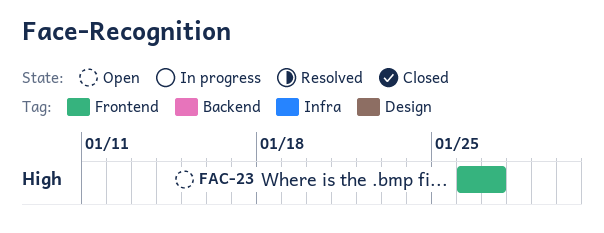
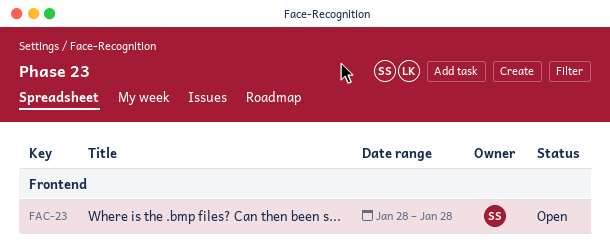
FAC-23, start: Jan 26 -> Jan 28
FAC-23, due: Jan 27 -> Jan 28

